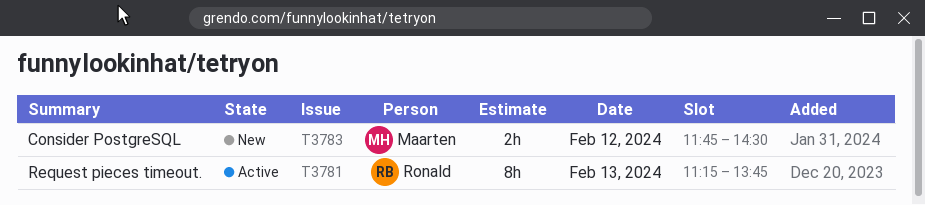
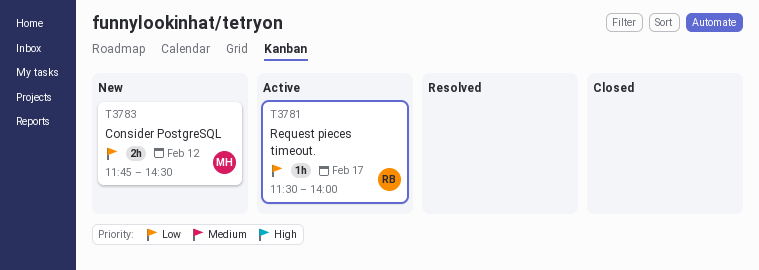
T3781, estimate: 8h -> 1h
T3781, day: Feb 13 -> Feb 17
T3781, begins: 11:15 -> 11:30
T3781, ends: 13:45 -> 14:00

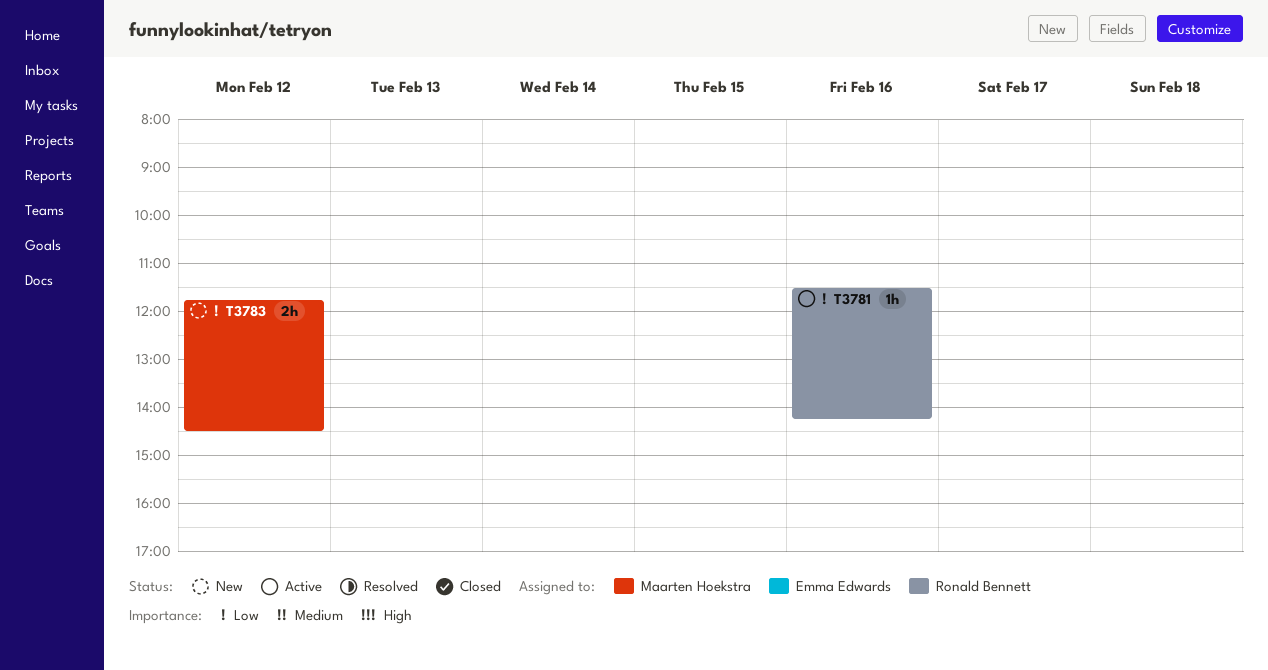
T3781, day: Feb 17 -> Feb 16
T3781, ends: 14:00 -> 14:15

